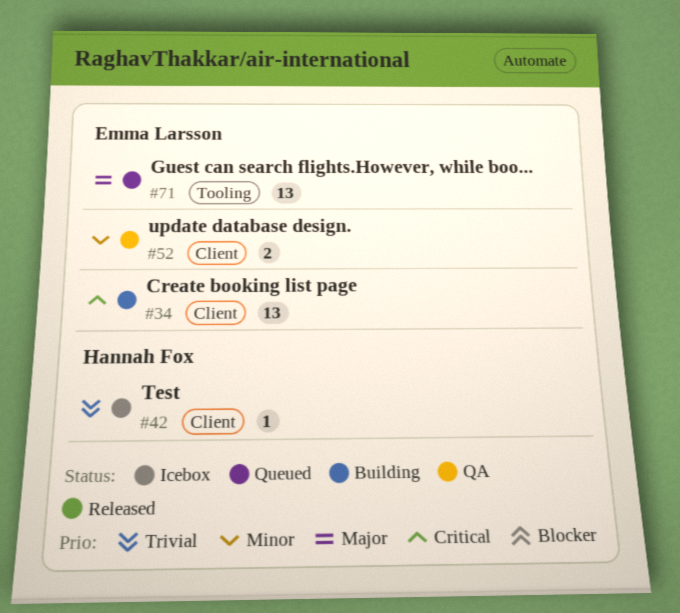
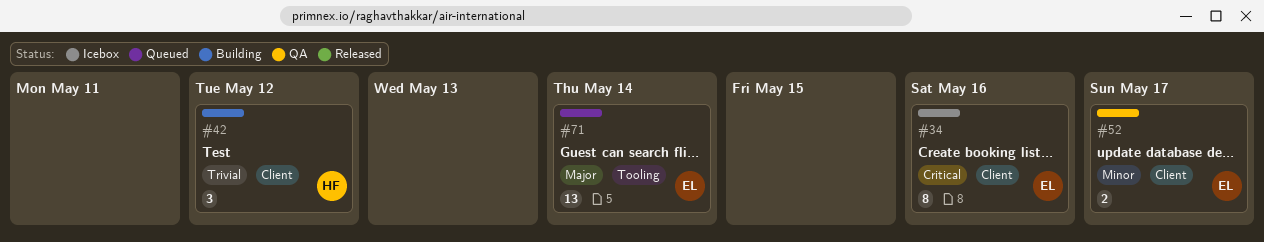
#34, status: Building -> Icebox
#34, estimate: 13 -> 8
#42, status: Icebox -> Building
#42, estimate: 1 -> 3

